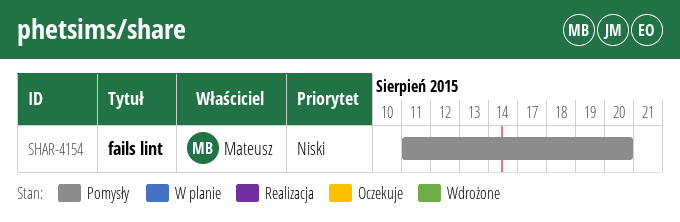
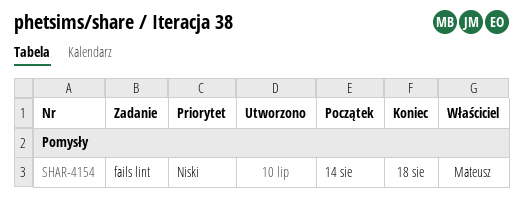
SHAR-4154, start: Aug 11 -> Aug 14
SHAR-4154, due: Aug 20 -> Aug 18

